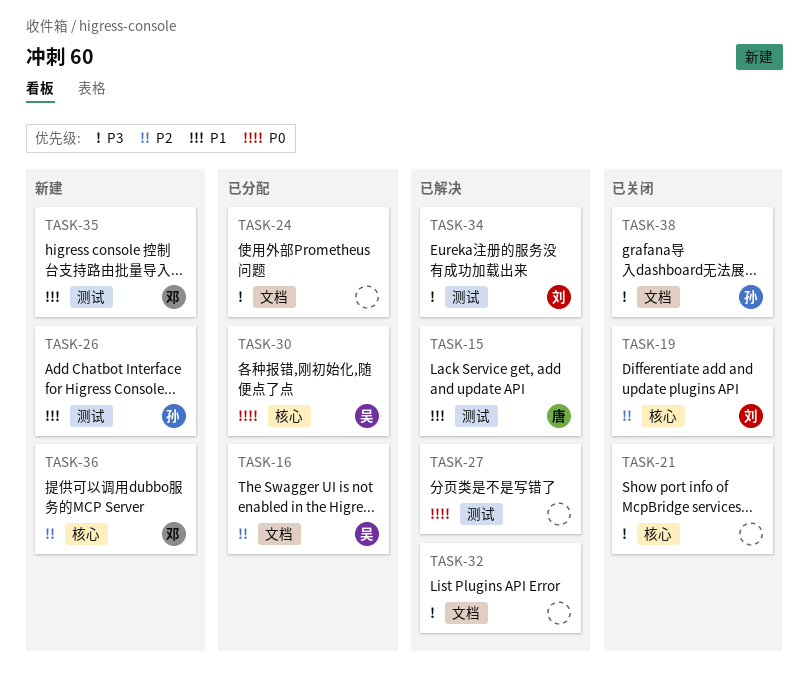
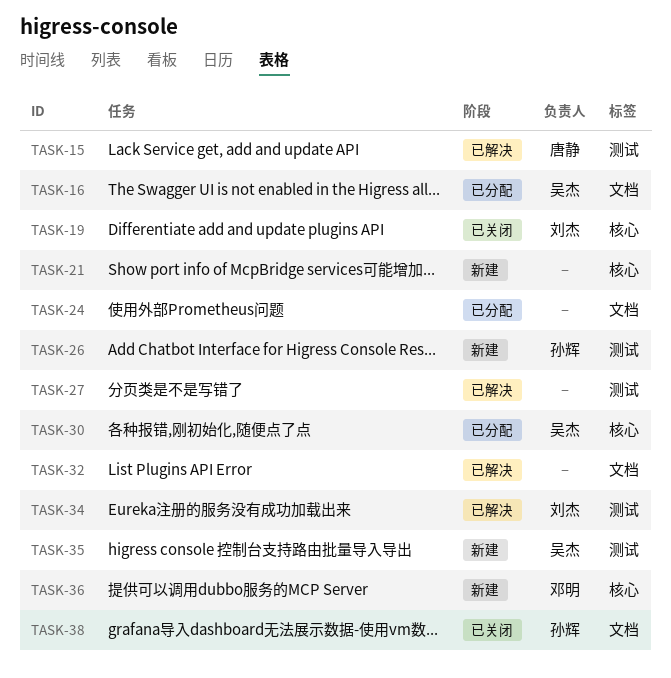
TASK-21, status: 已关闭 -> 新建
TASK-35, owner: 邓明 -> 吴杰

